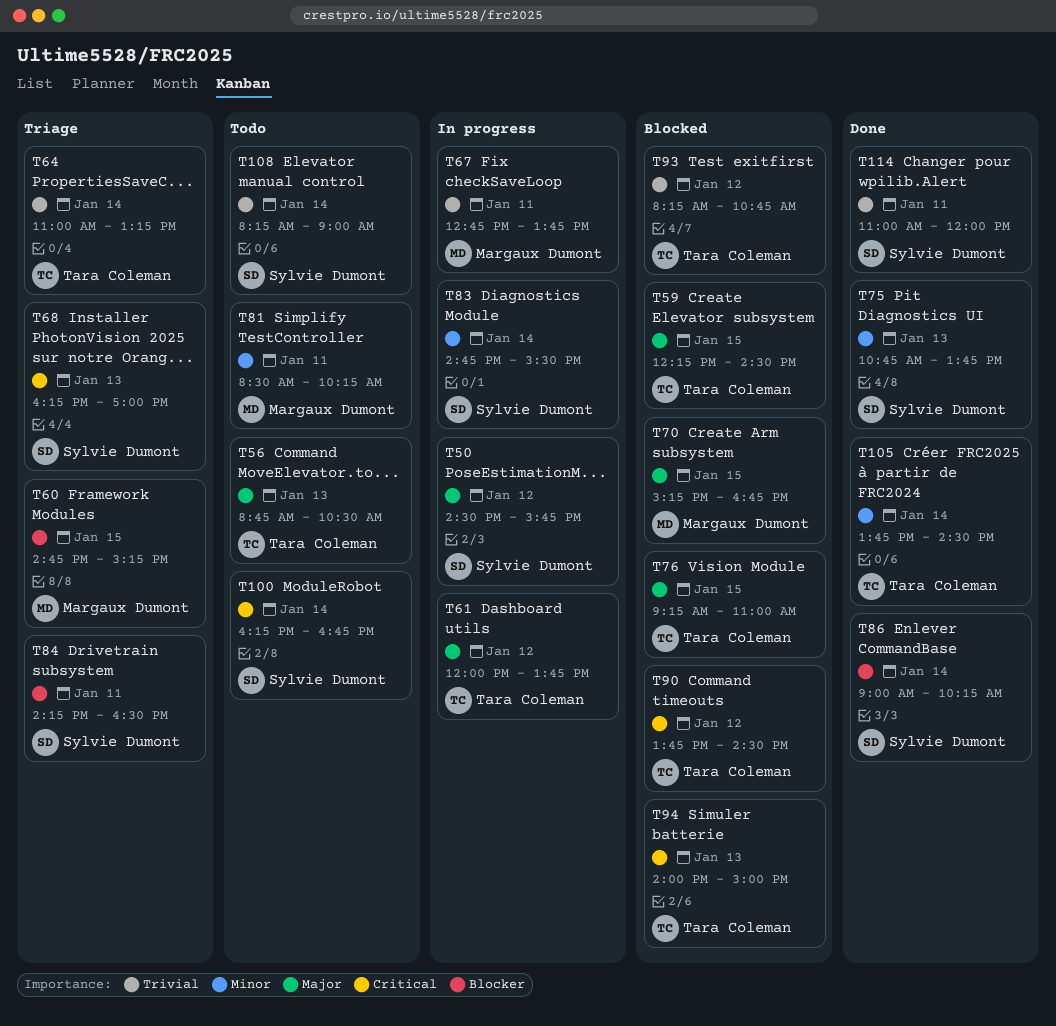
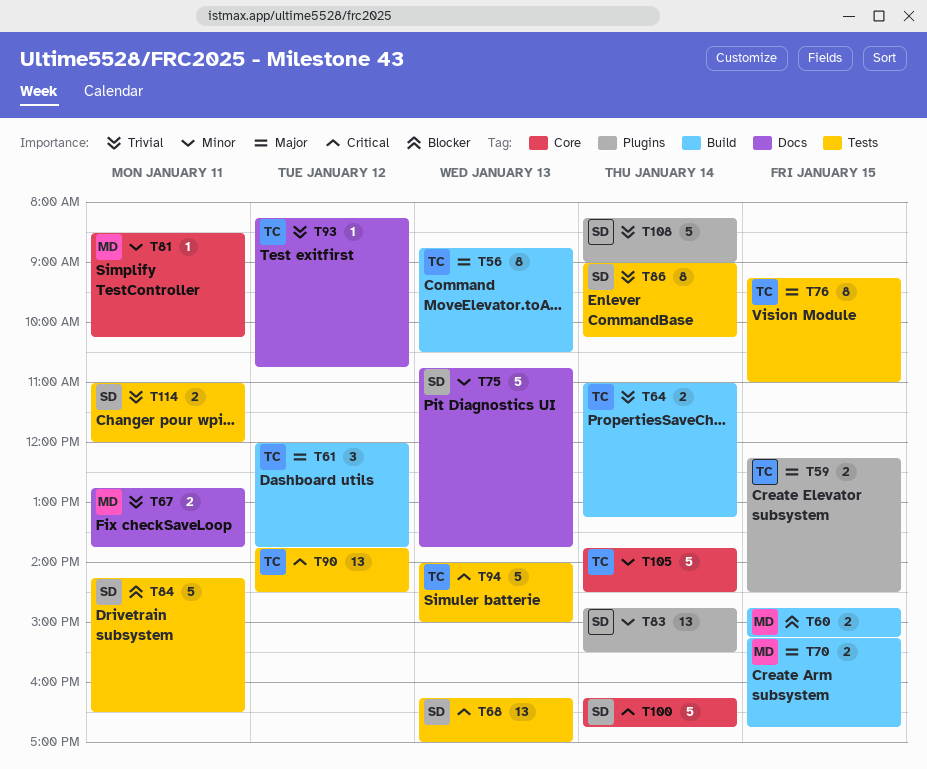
T50: present -> none
T86, priority: Blocker -> Trivial

